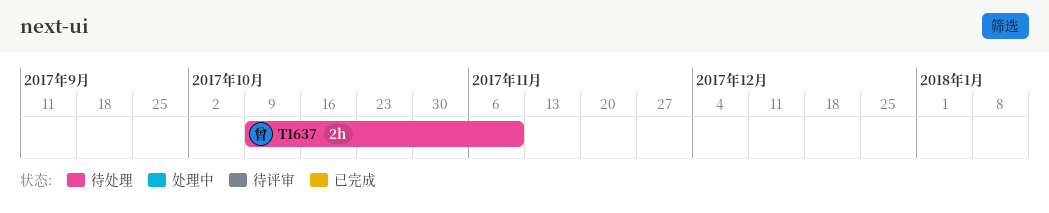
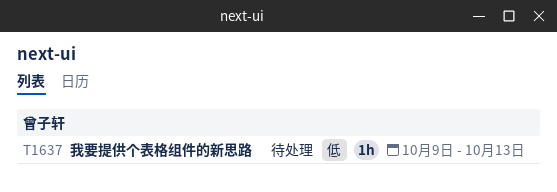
T1637, estimate: 2h -> 1h
T1637, due: Nov 10 -> Oct 13

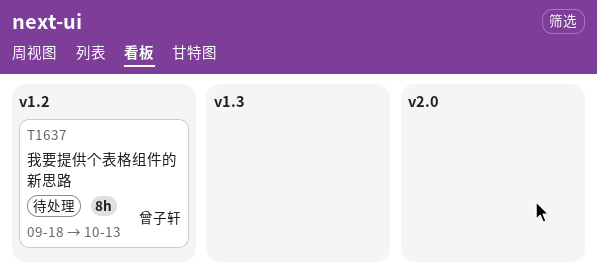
T1637, estimate: 1h -> 8h
T1637, start: Oct 9 -> Sep 18

